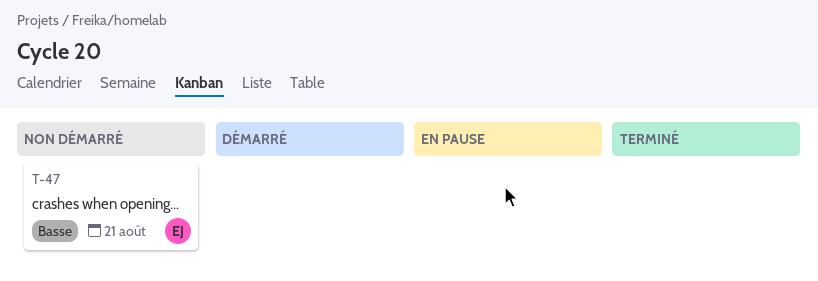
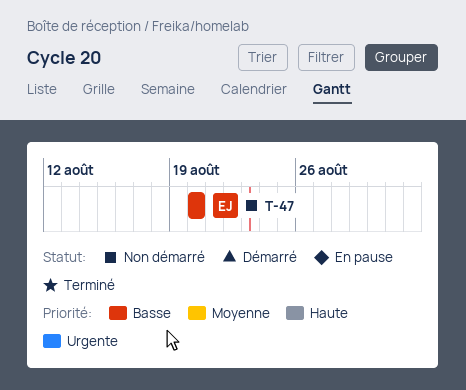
T-47, due: Aug 21 -> Aug 20

